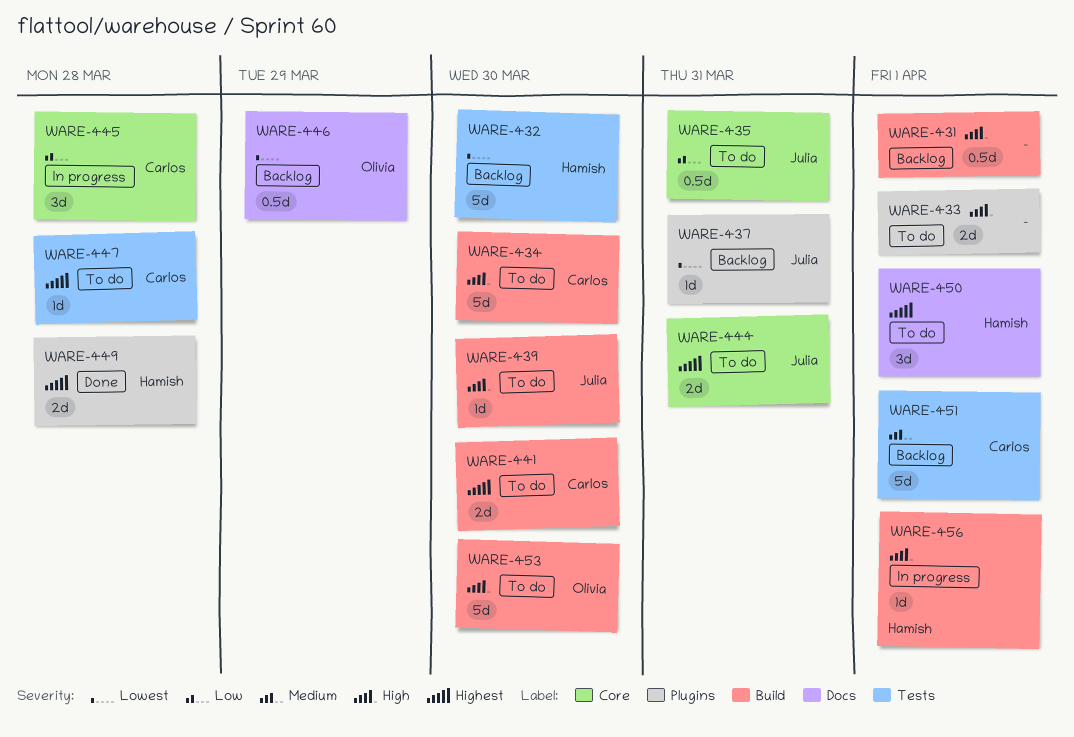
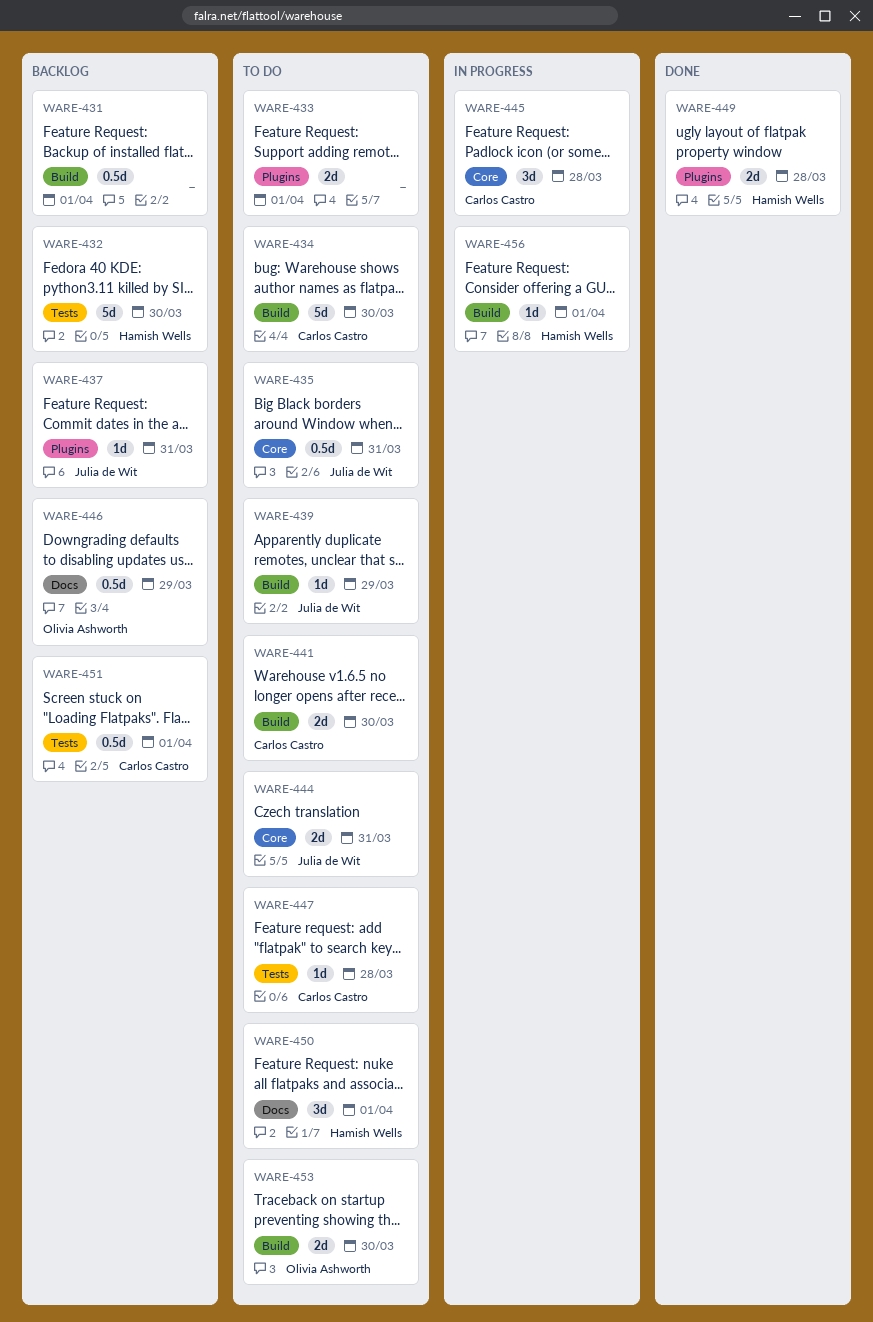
WARE-439, due: Mar 30 -> Mar 29
WARE-451, estimate: 5d -> 0.5d
WARE-453, estimate: 5d -> 2d

